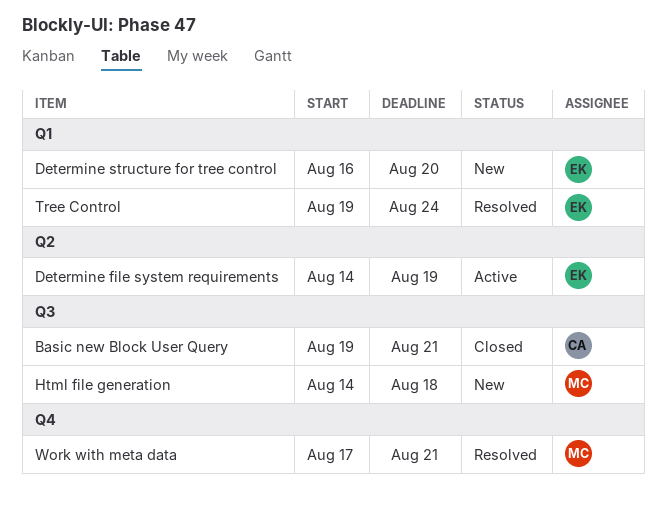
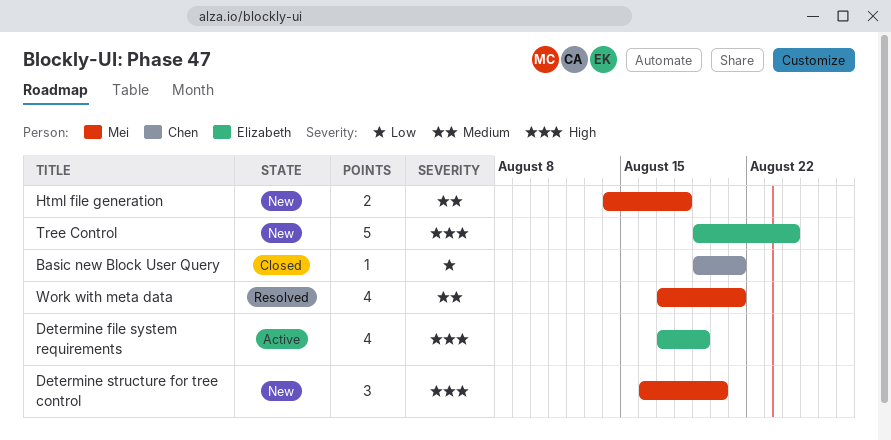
Determine file system requirements, start: Aug 14 -> Aug 17
Determine structure for tree control, owner: Elizabeth -> Mei
Tree Control, status: Resolved -> New

